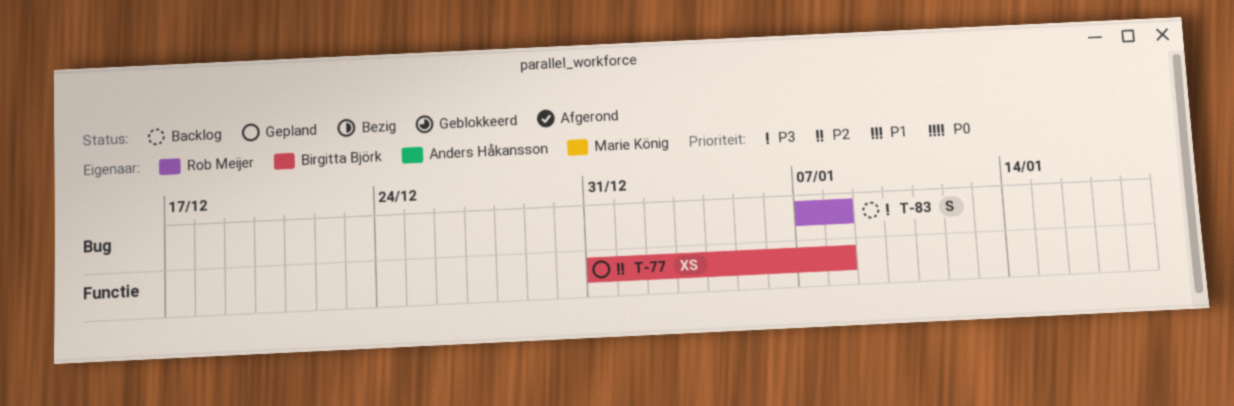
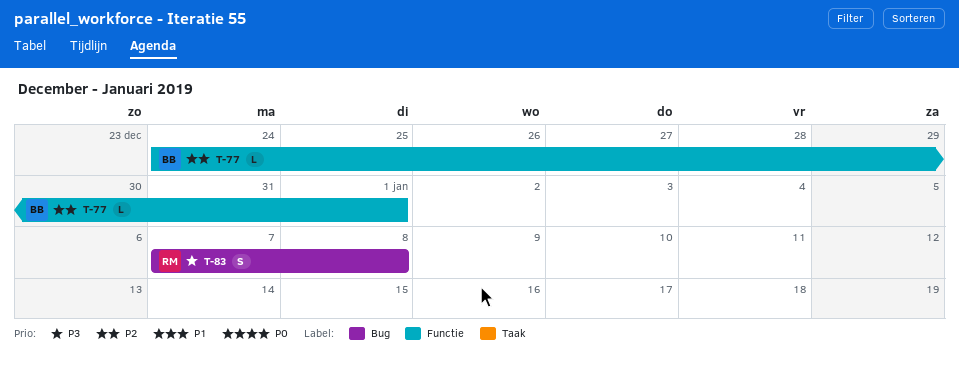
T-77, estimate: XS -> L
T-77, start: Dec 31 -> Dec 24
T-77, due: Jan 8 -> Jan 1

